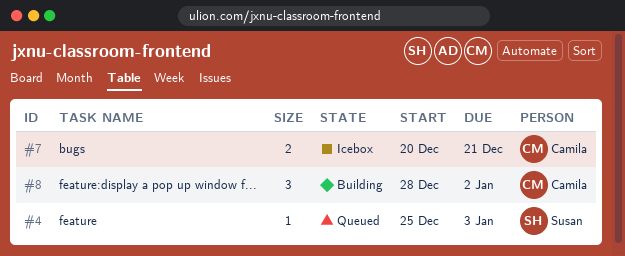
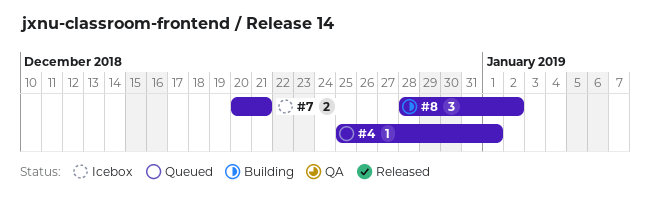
#4, due: Jan 3 -> Jan 1

